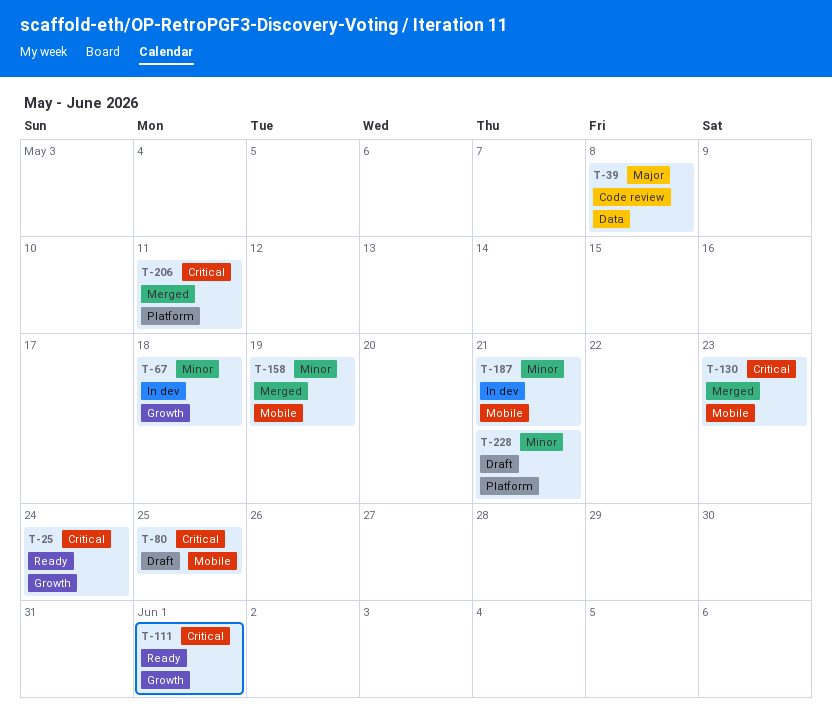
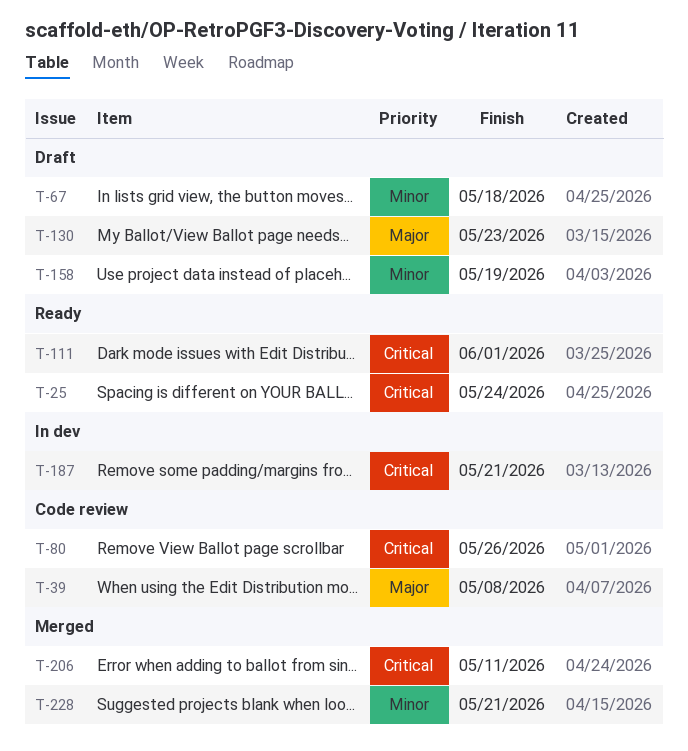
T-67, status: In dev -> Draft
T-80, status: Draft -> Code review
T-80, due: May 25 -> May 26
T-130, status: Merged -> Draft
T-130, priority: Critical -> Major
T-158, status: Merged -> Draft
T-187, priority: Minor -> Critical
T-228, status: Draft -> Merged

